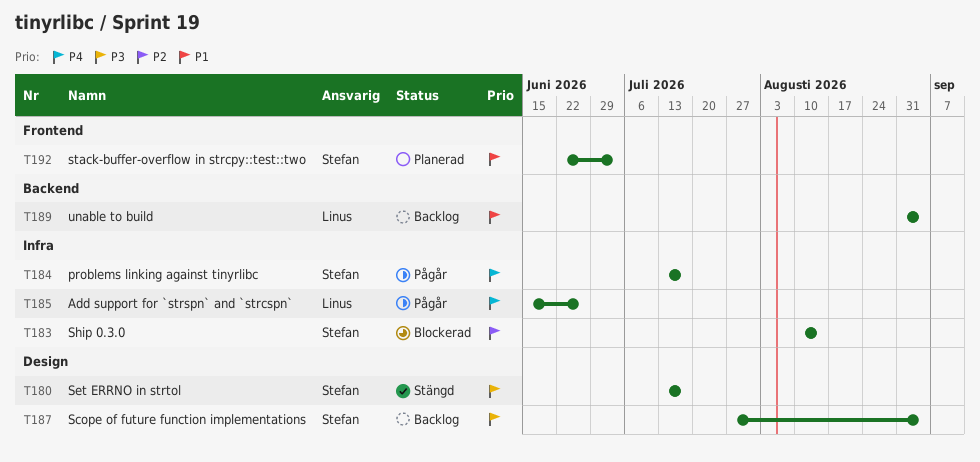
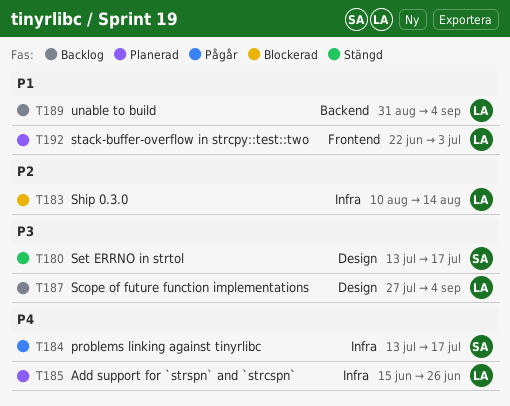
T183, owner: Stefan -> Linus
T185, status: Pågår -> Planerad
T187, owner: Stefan -> Linus
T192, owner: Stefan -> Linus

